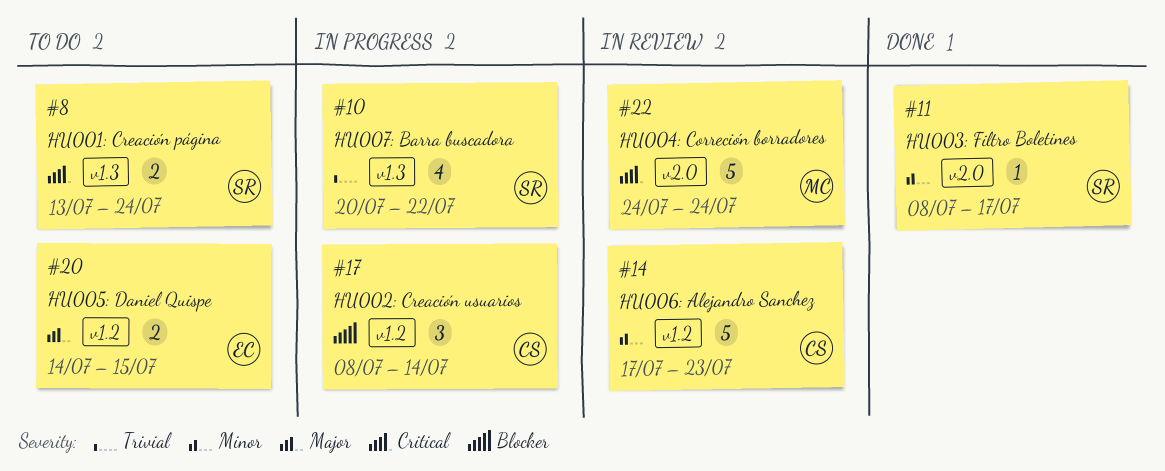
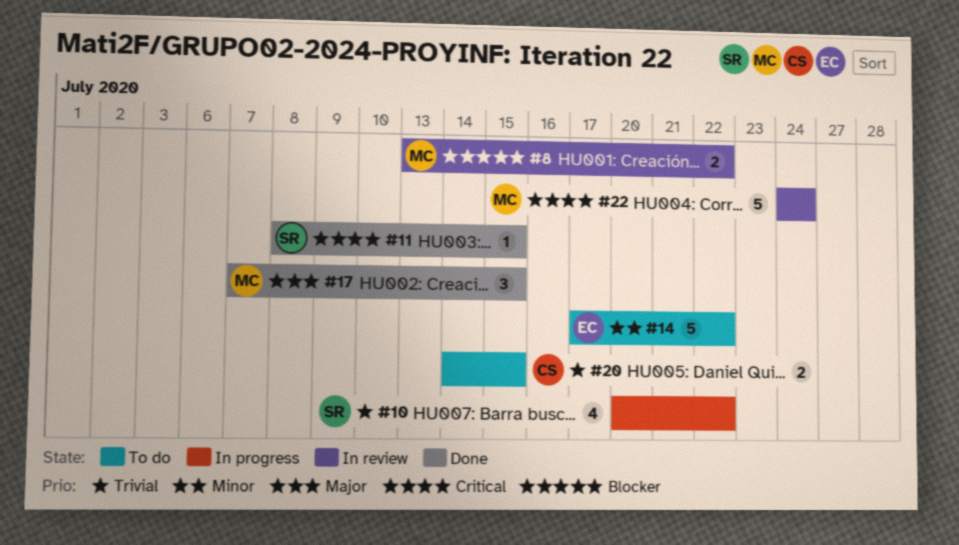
#8, status: To do -> In review
#8, owner: SR -> MC
#8, priority: Critical -> Blocker
#8, due: Jul 24 -> Jul 22
#11, priority: Minor -> Critical
#11, due: Jul 17 -> Jul 15
#14, status: In review -> To do
#14, owner: CS -> EC
#14, due: Jul 23 -> Jul 22
#17, status: In progress -> Done
#17, owner: CS -> MC
#17, priority: Blocker -> Major
#17, start: Jul 8 -> Jul 7
#17, due: Jul 14 -> Jul 15
#20, owner: EC -> CS
#20, priority: Major -> Trivial

